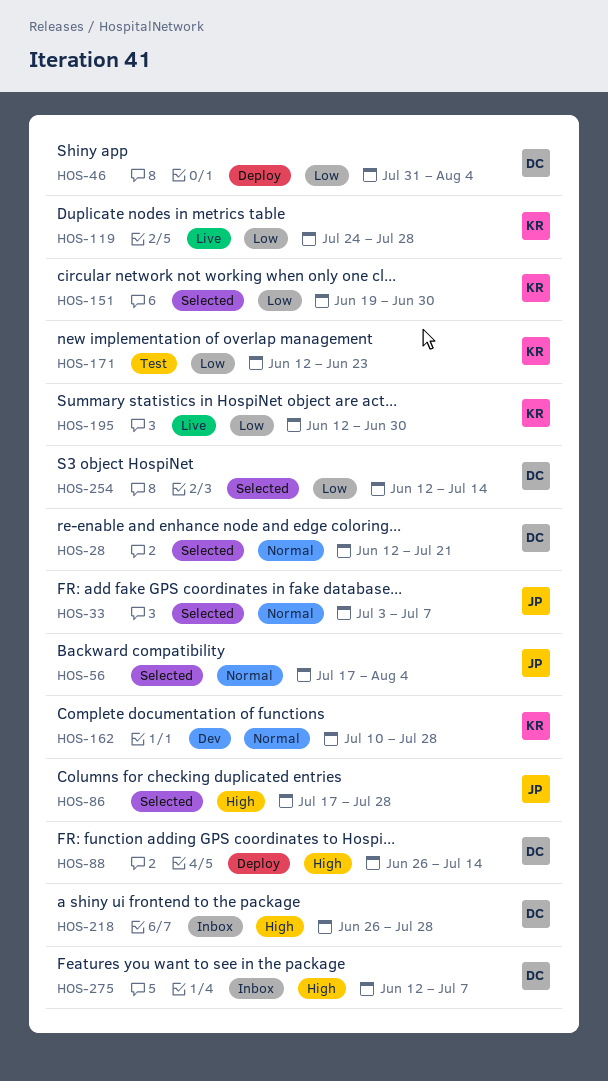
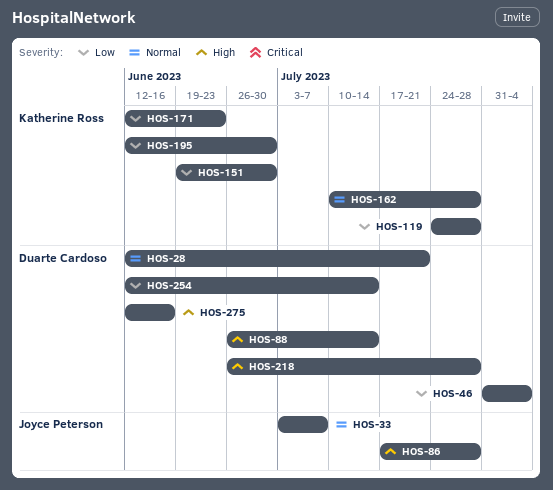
HOS-56: present -> none
HOS-275, due: Jul 7 -> Jun 16

